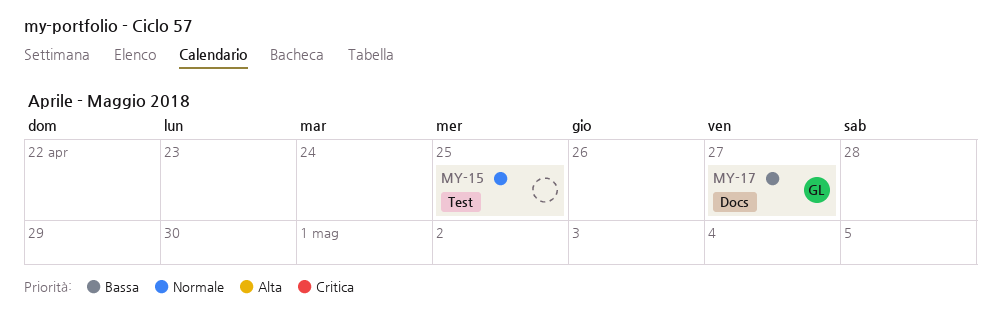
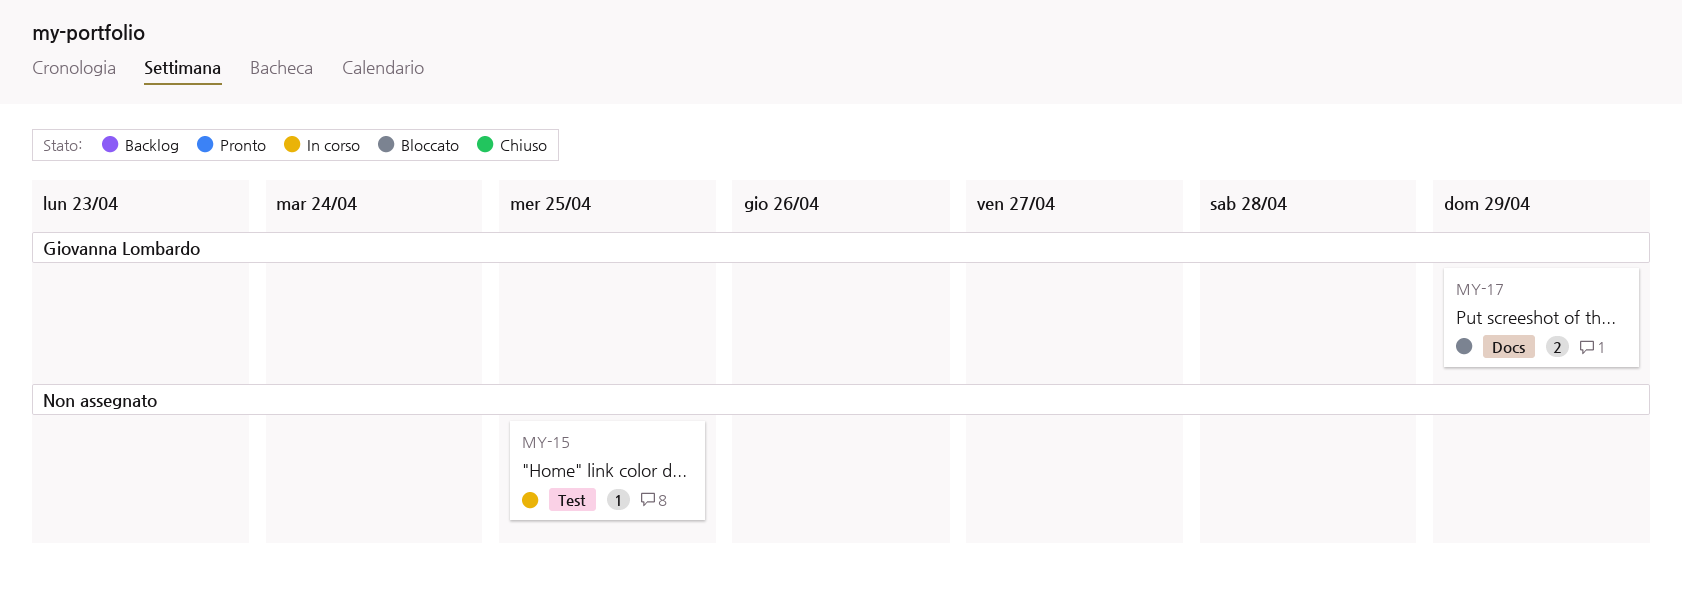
MY-17, due: Apr 27 -> Apr 29

